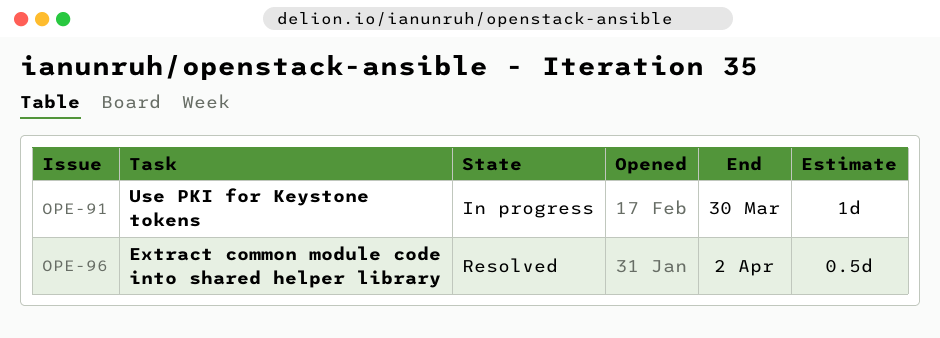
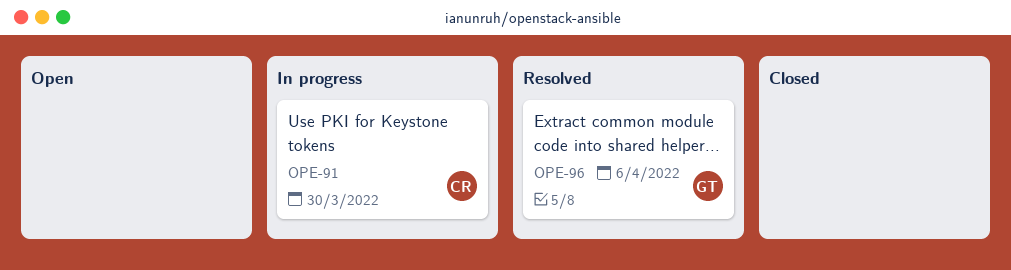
OPE-96, due: Apr 2 -> Apr 6

